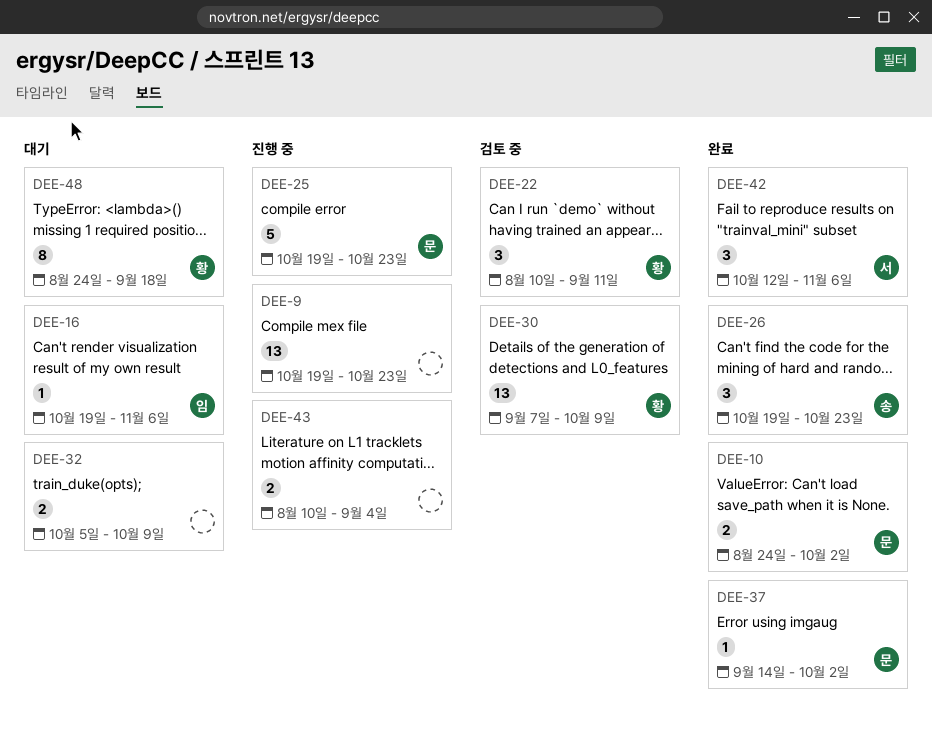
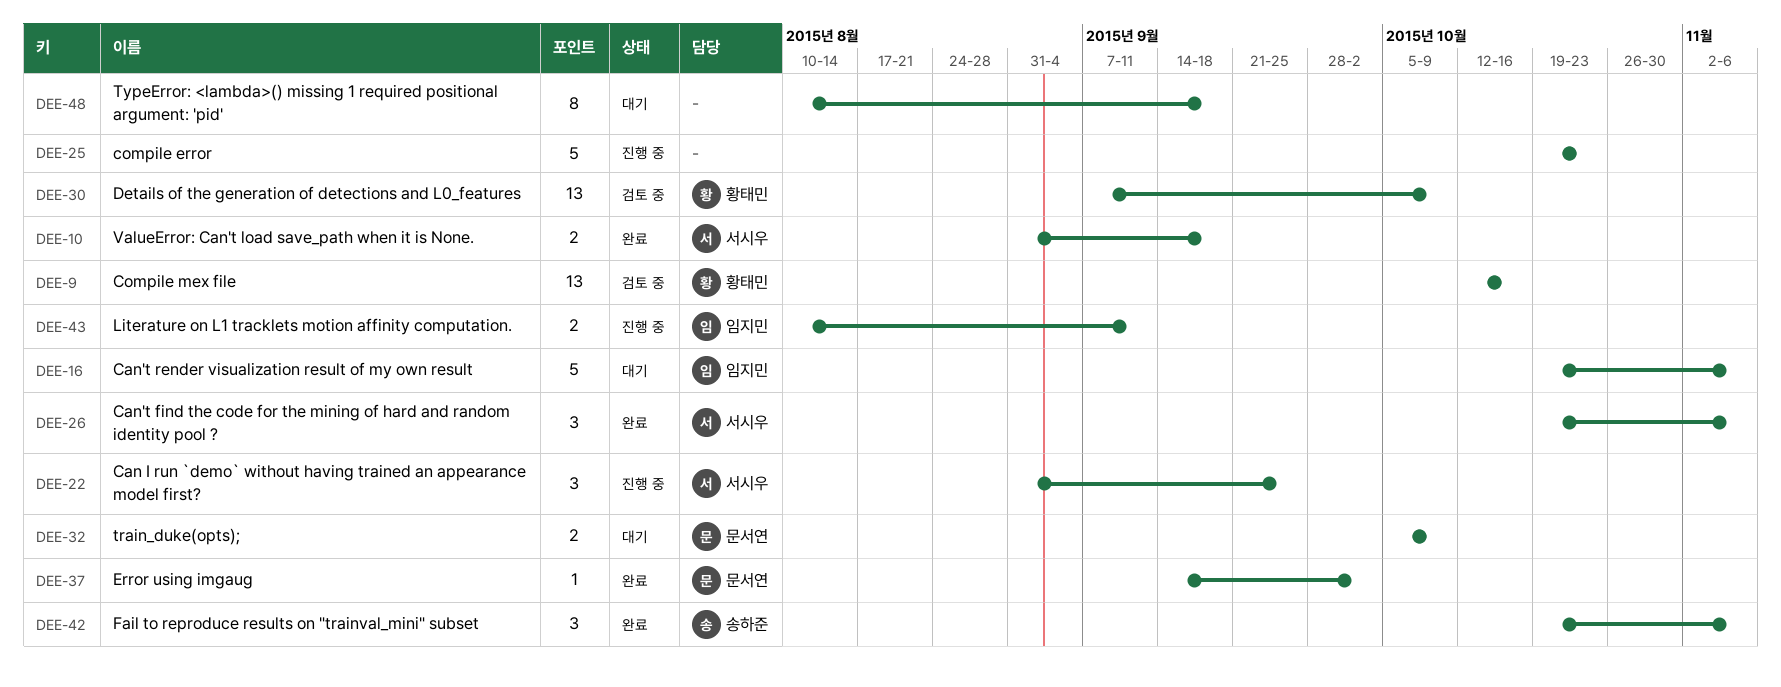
DEE-9, status: 진행 중 -> 검토 중
DEE-9, owner: none -> 황태민
DEE-9, start: Oct 19 -> Oct 12
DEE-9, due: Oct 23 -> Oct 16
DEE-10, owner: 문서연 -> 서시우
DEE-10, start: Aug 24 -> Aug 31
DEE-10, due: Oct 2 -> Sep 18
DEE-16, estimate: 1 -> 5
DEE-22, status: 검토 중 -> 진행 중
DEE-22, owner: 황태민 -> 서시우
DEE-22, start: Aug 10 -> Aug 31
DEE-22, due: Sep 11 -> Sep 25
DEE-25, owner: 문서연 -> none
DEE-26, owner: 송하준 -> 서시우
DEE-26, due: Oct 23 -> Nov 6
DEE-32, owner: none -> 문서연
DEE-42, owner: 서시우 -> 송하준
DEE-42, start: Oct 12 -> Oct 19
DEE-43, owner: none -> 임지민
DEE-43, due: Sep 4 -> Sep 11
DEE-48, owner: 황태민 -> none
DEE-48, start: Aug 24 -> Aug 10

